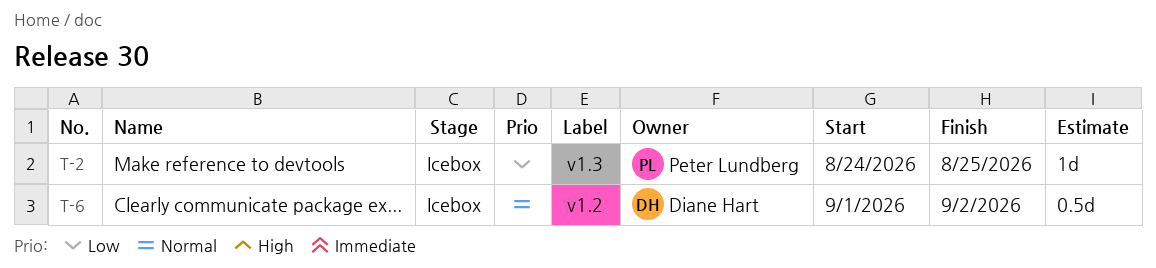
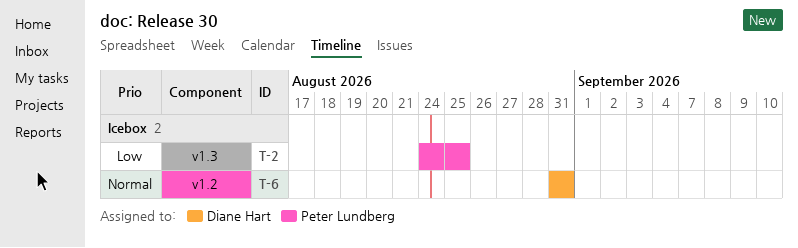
T-6, start: Sep 1 -> Aug 31
T-6, due: Sep 2 -> Aug 31

